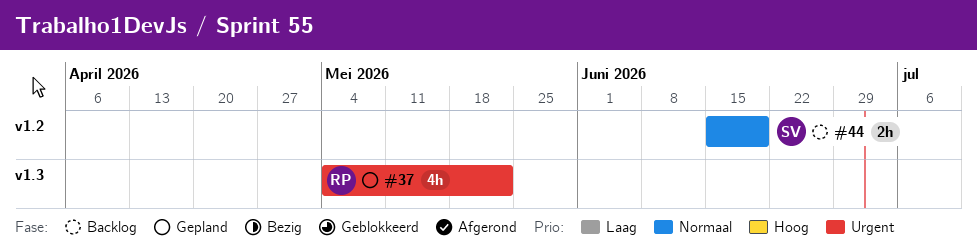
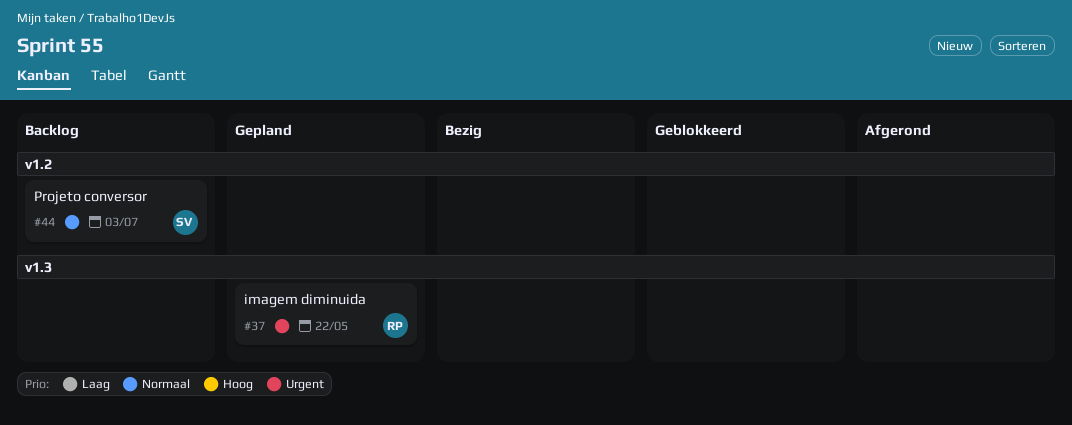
#44, due: Jun 19 -> Jul 3

